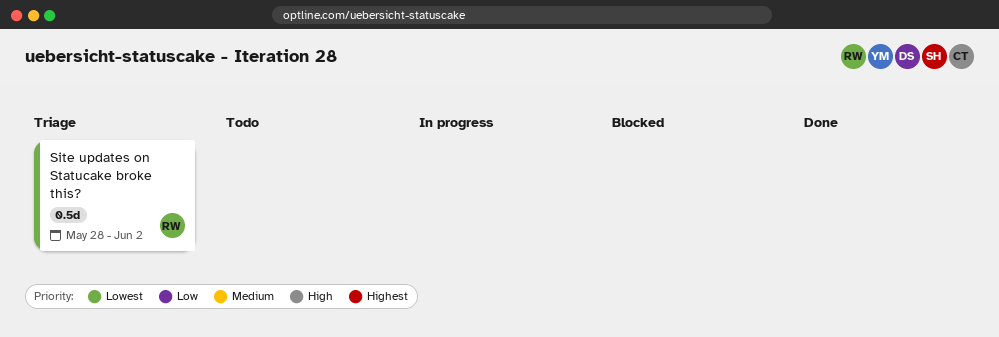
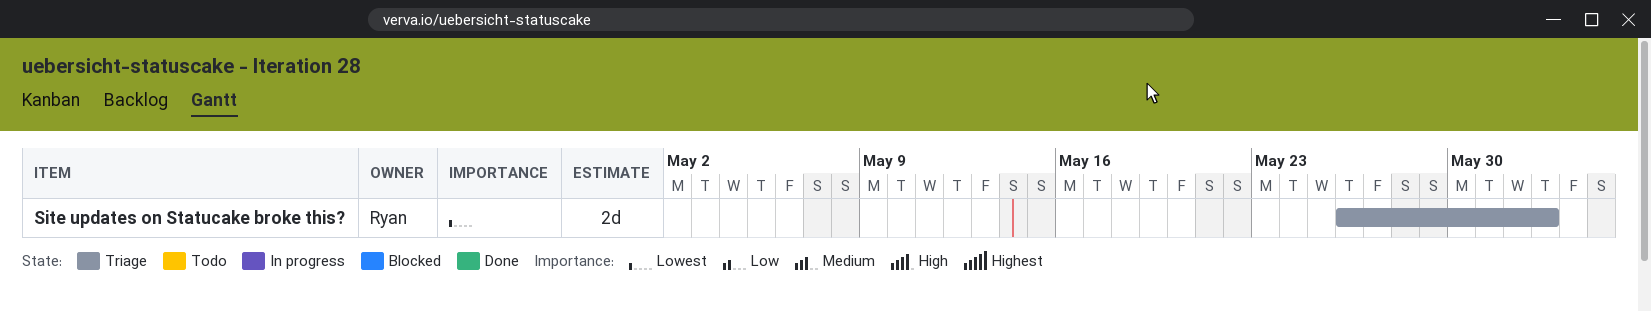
Site updates on Statucake broke this?, estimate: 0.5d -> 2d
Site updates on Statucake broke this?, start: May 28 -> May 26

